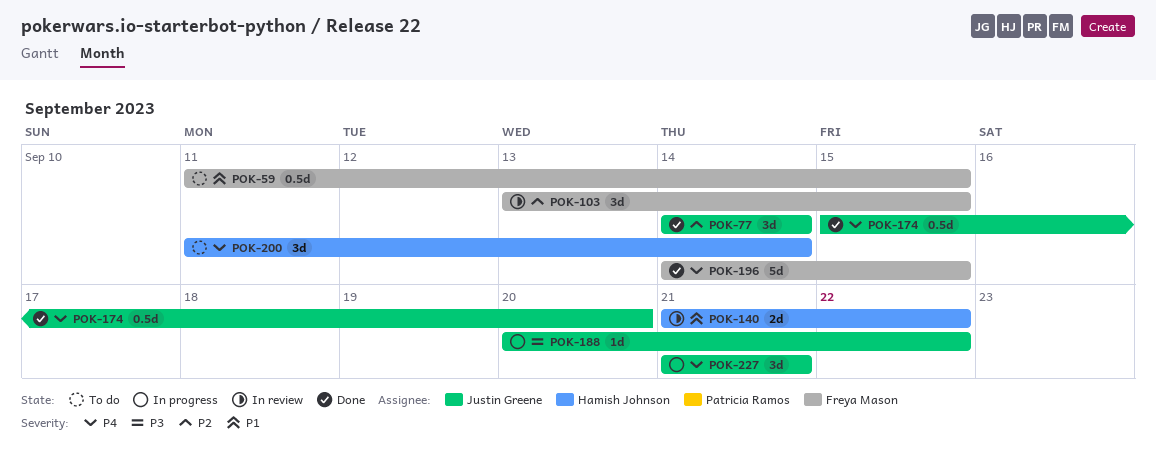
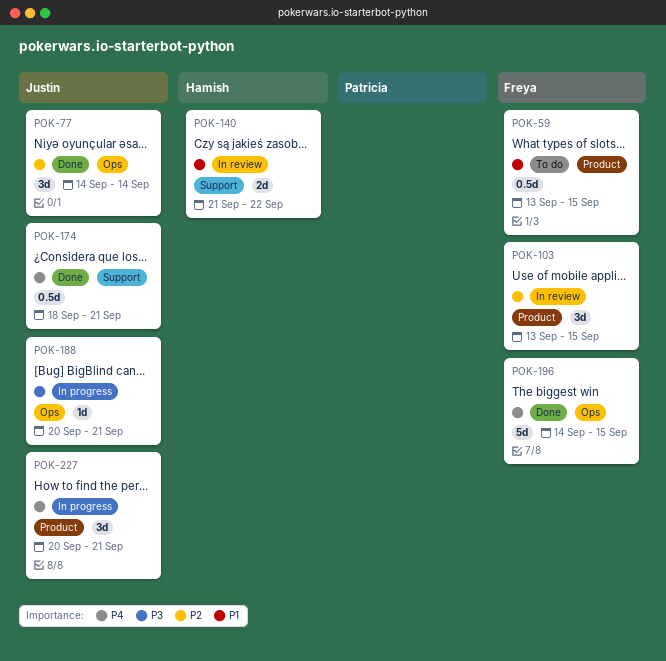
POK-59, start: Sep 11 -> Sep 13
POK-174, start: Sep 15 -> Sep 18
POK-174, due: Sep 20 -> Sep 21
POK-188, due: Sep 22 -> Sep 21
POK-200: present -> none
POK-227, start: Sep 21 -> Sep 20

